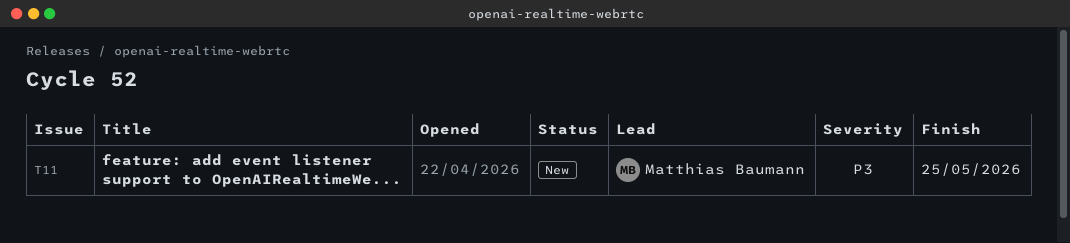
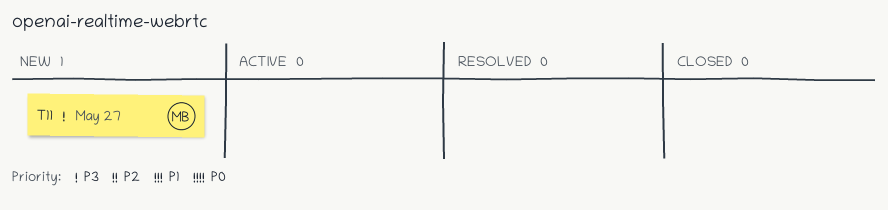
T11, due: May 25 -> May 27

